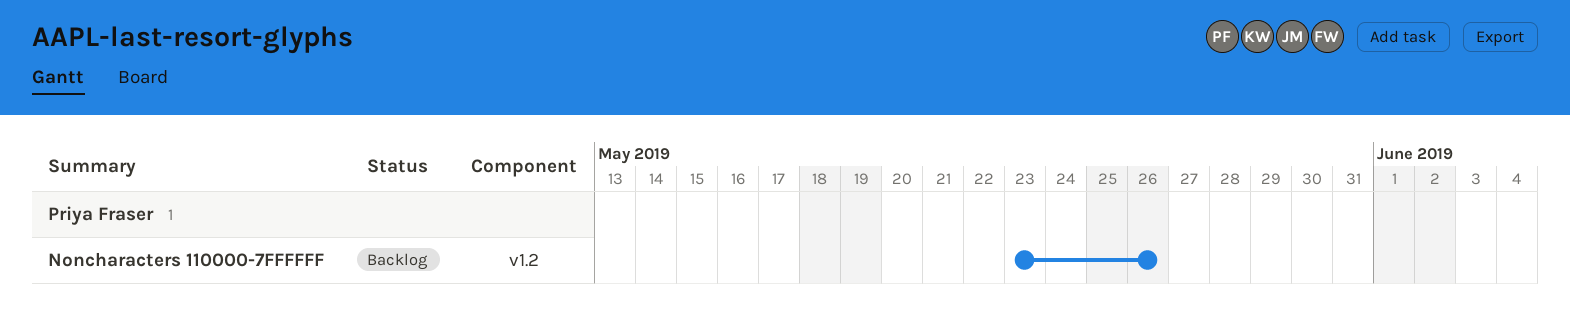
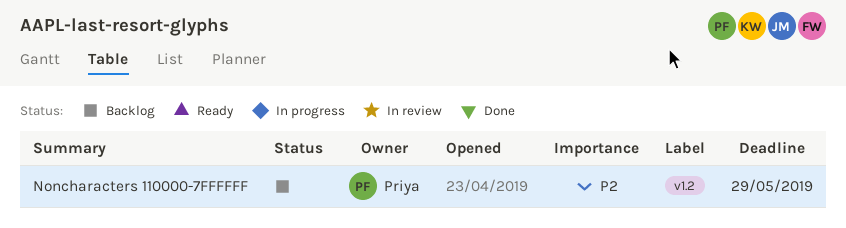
Noncharacters 110000-7FFFFFF, due: May 26 -> May 29

